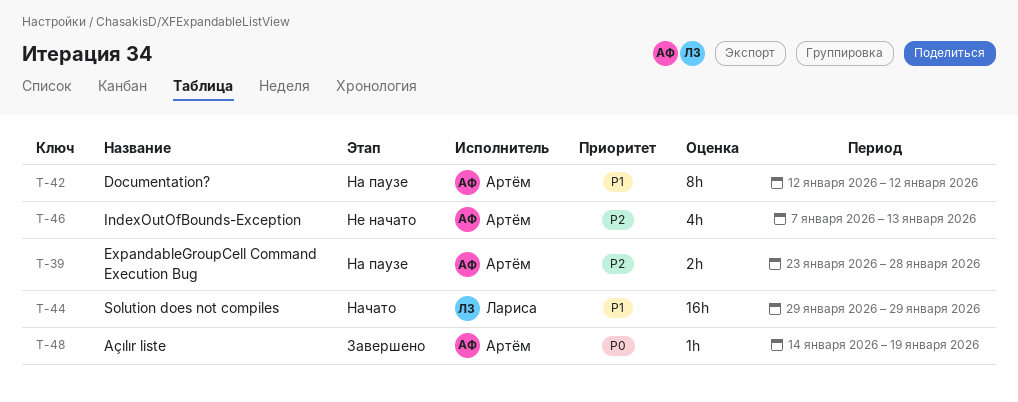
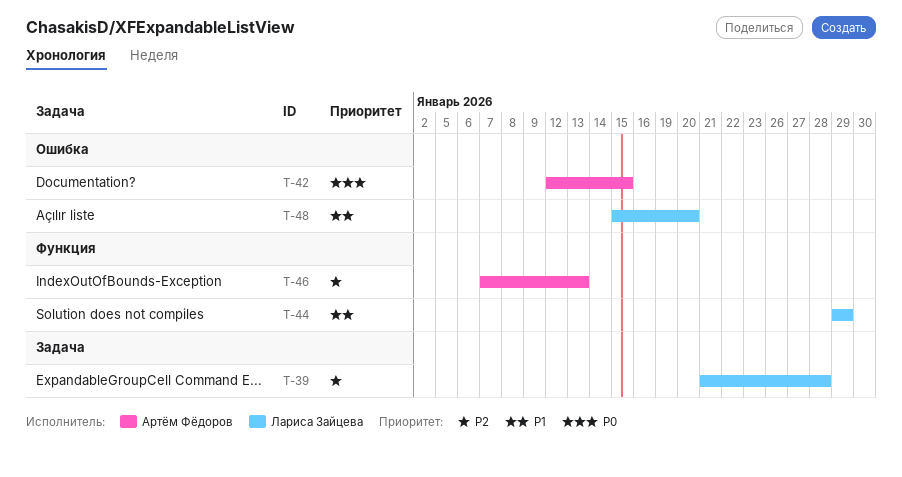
T-39, owner: Артём Фёдоров -> Лариса Зайцева
T-39, start: Jan 23 -> Jan 21
T-42, priority: P1 -> P0
T-42, due: Jan 12 -> Jan 15
T-48, owner: Артём Фёдоров -> Лариса Зайцева
T-48, priority: P0 -> P1
T-48, start: Jan 14 -> Jan 15
T-48, due: Jan 19 -> Jan 20

